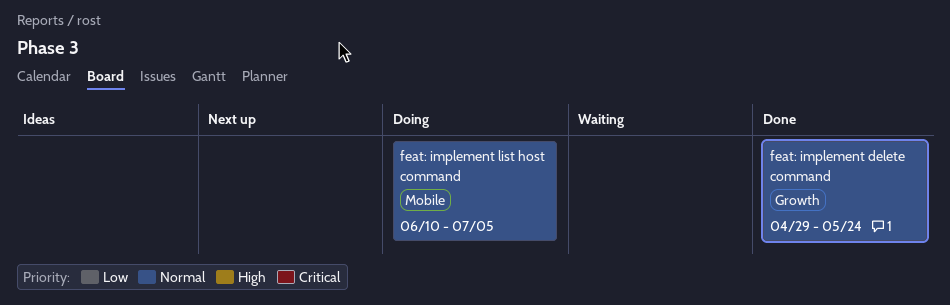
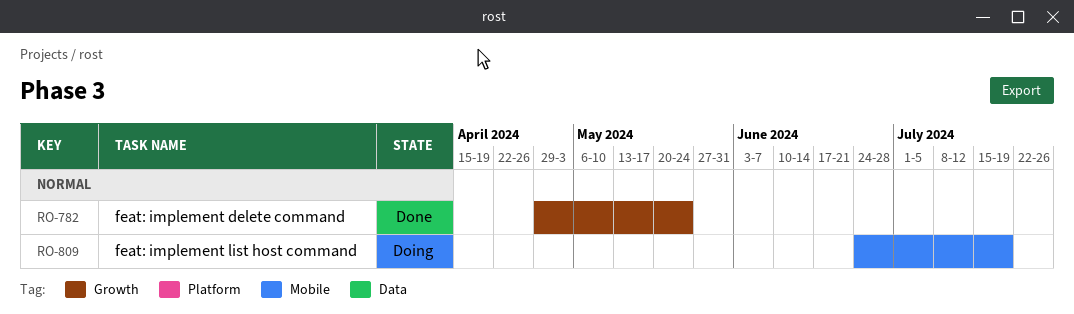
feat: implement list host command, start: Jun 10 -> Jun 24
feat: implement list host command, due: Jul 5 -> Jul 19

